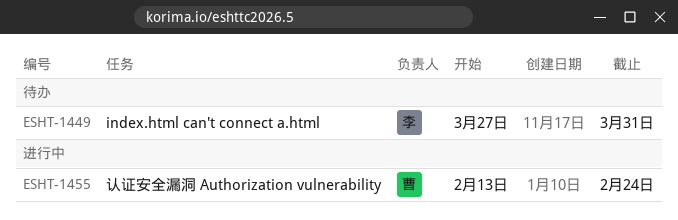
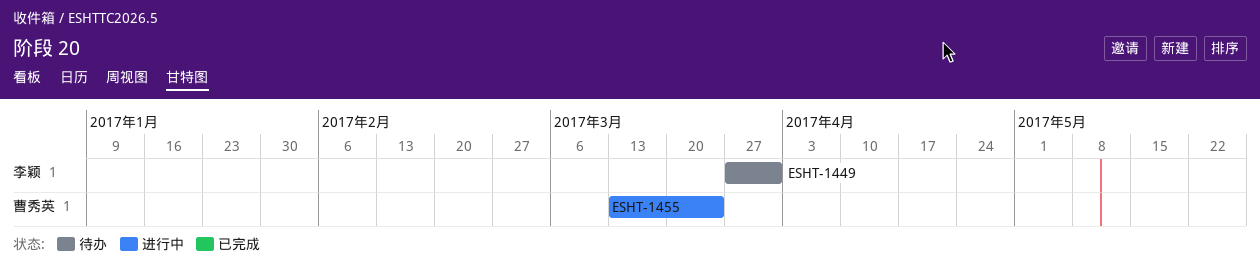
ESHT-1455, start: Feb 13 -> Mar 13
ESHT-1455, due: Feb 24 -> Mar 24

